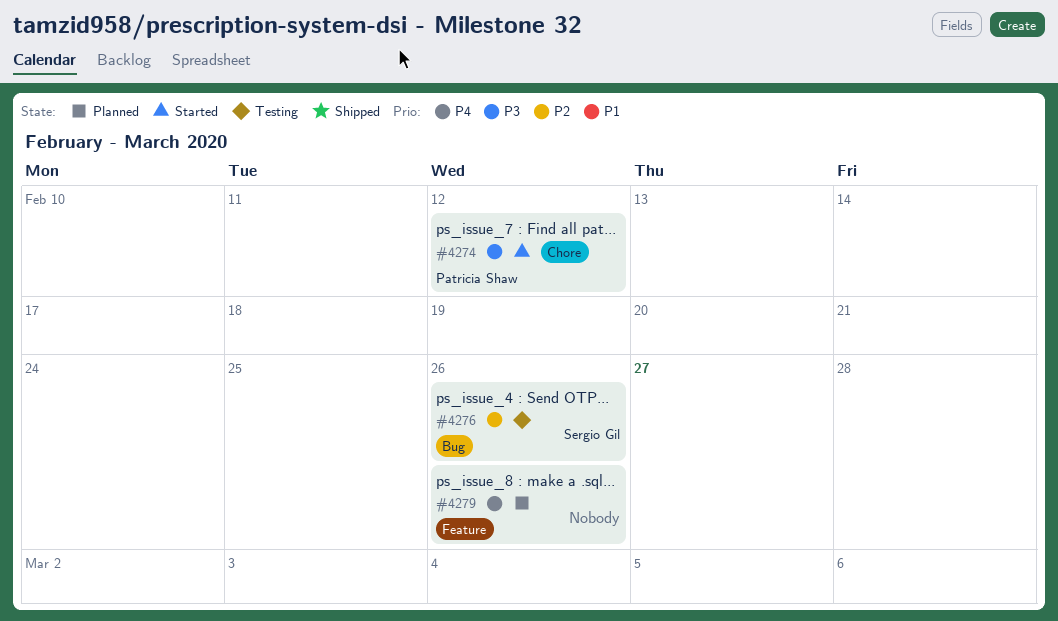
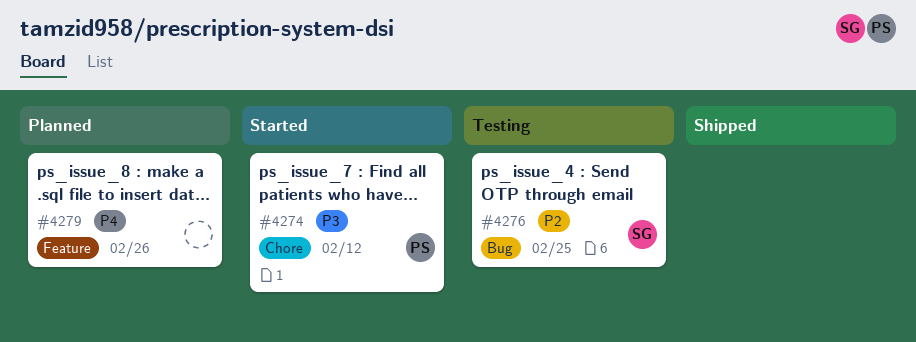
#4276, due: Feb 26 -> Feb 25

